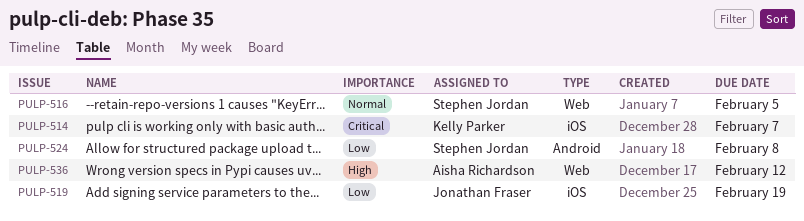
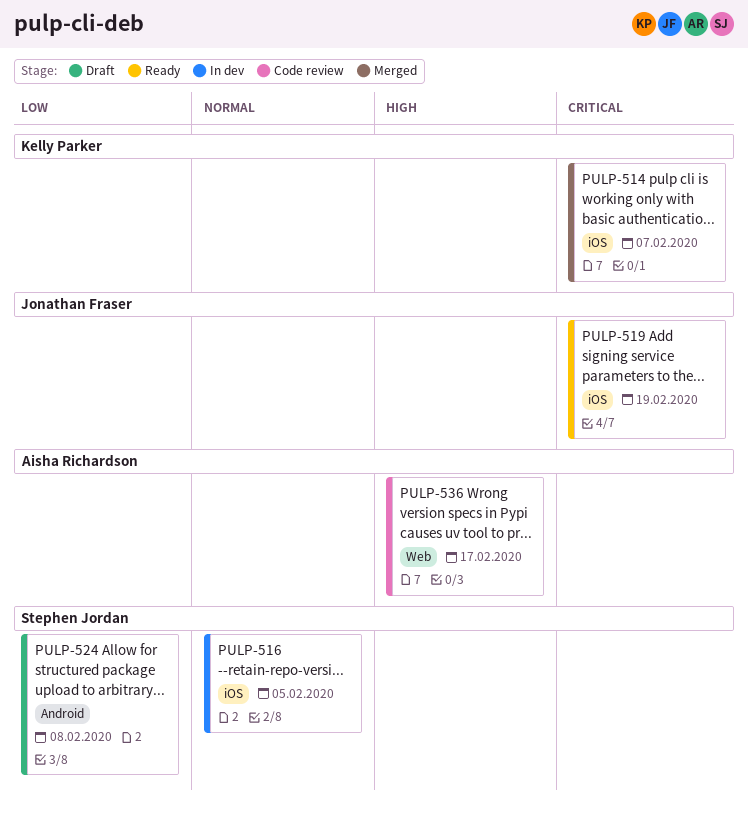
PULP-516, label: Web -> iOS
PULP-519, priority: Low -> Critical
PULP-536, due: Feb 12 -> Feb 17

